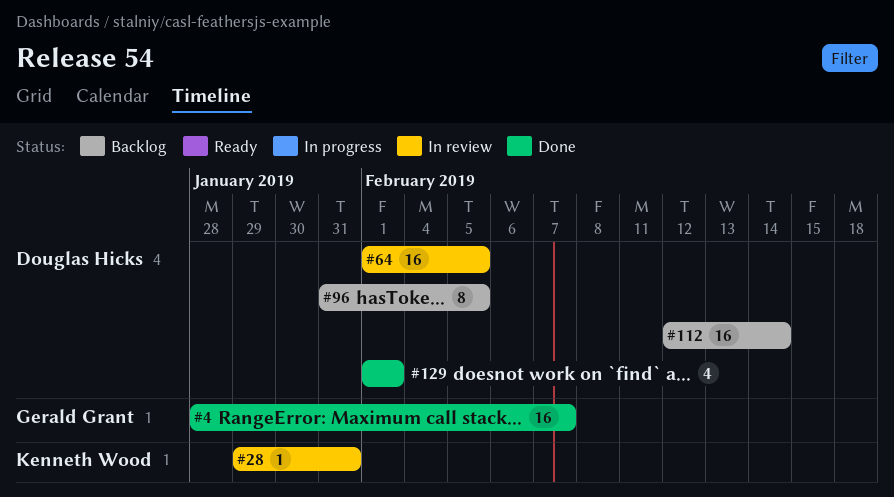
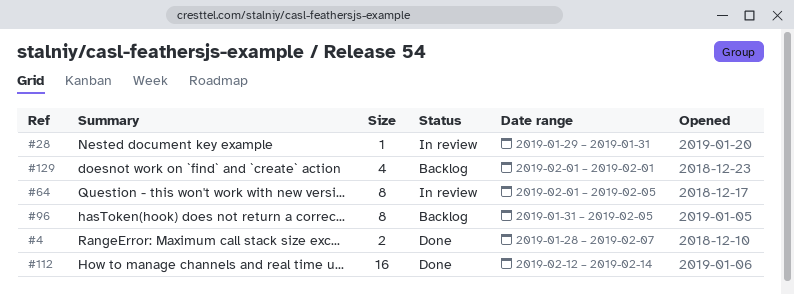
#4, estimate: 16 -> 2
#64, estimate: 16 -> 8
#112, status: Backlog -> Done
#129, status: Done -> Backlog

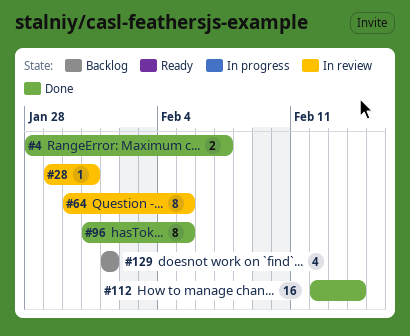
#64, start: Feb 1 -> Jan 30
#96, status: Backlog -> Done

